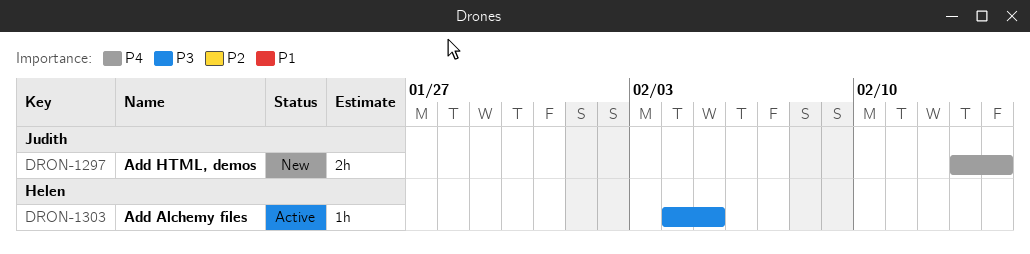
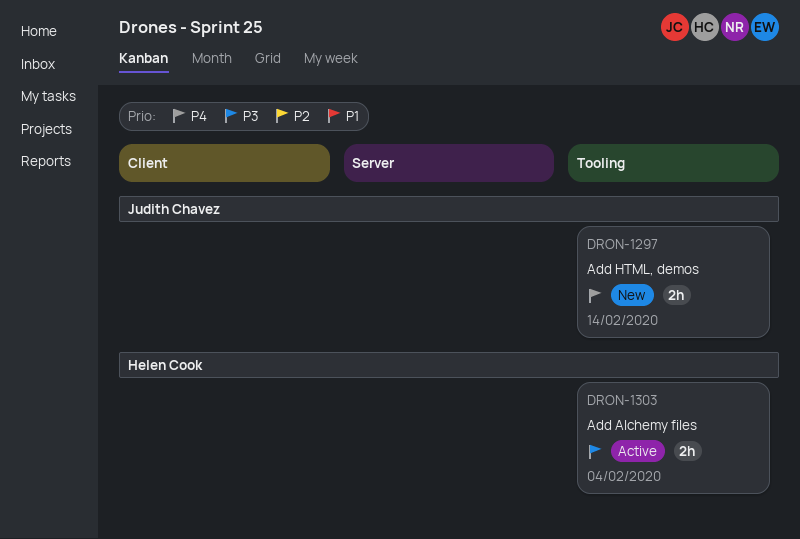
DRON-1303, estimate: 1h -> 2h
DRON-1303, due: Feb 5 -> Feb 4

